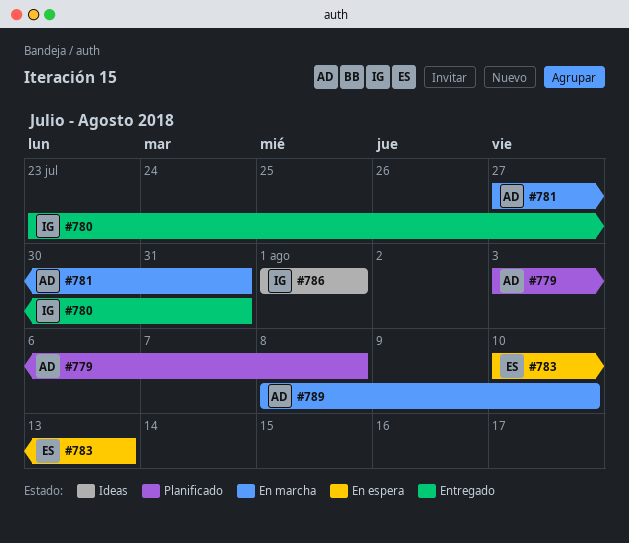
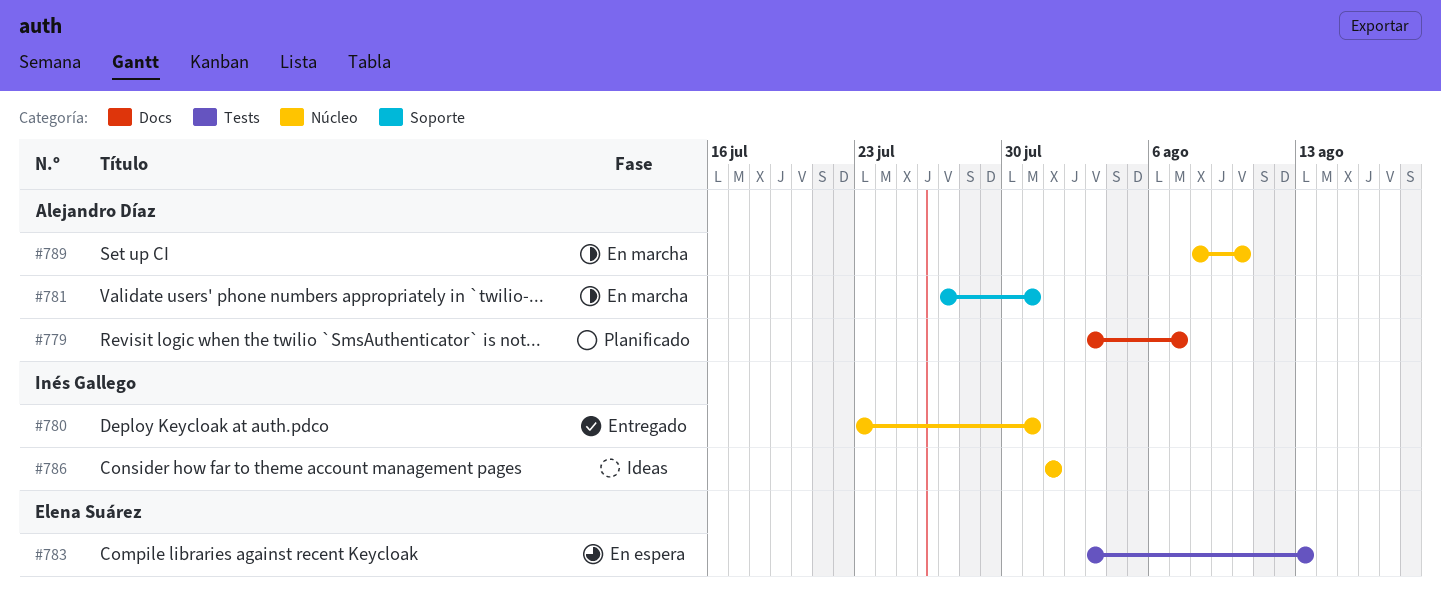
#779, due: Aug 8 -> Aug 7
#783, start: Aug 10 -> Aug 3

